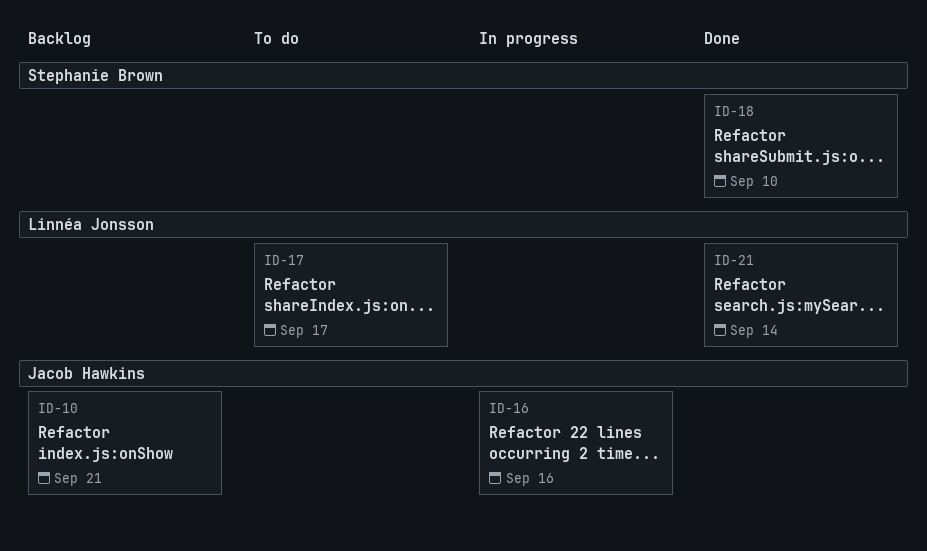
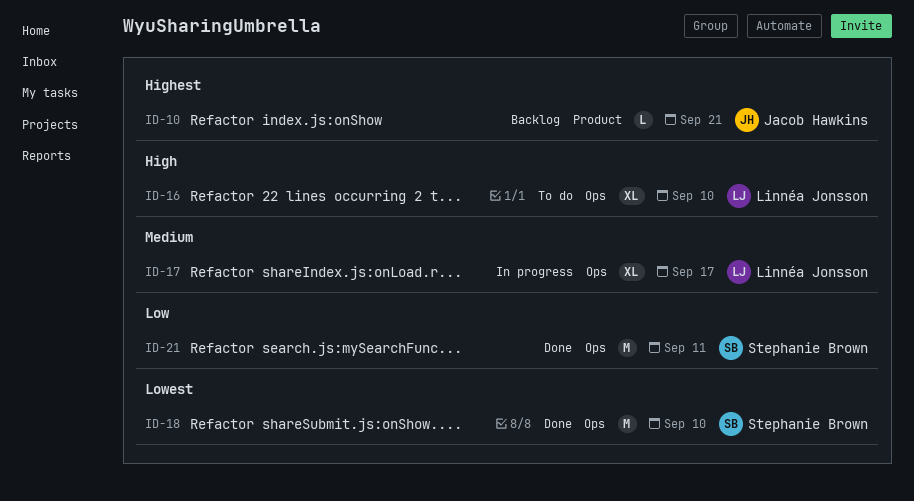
ID-16, status: In progress -> To do
ID-16, owner: Jacob Hawkins -> Linnéa Jonsson
ID-16, due: Sep 16 -> Sep 10
ID-17, status: To do -> In progress
ID-21, owner: Linnéa Jonsson -> Stephanie Brown
ID-21, due: Sep 14 -> Sep 11

